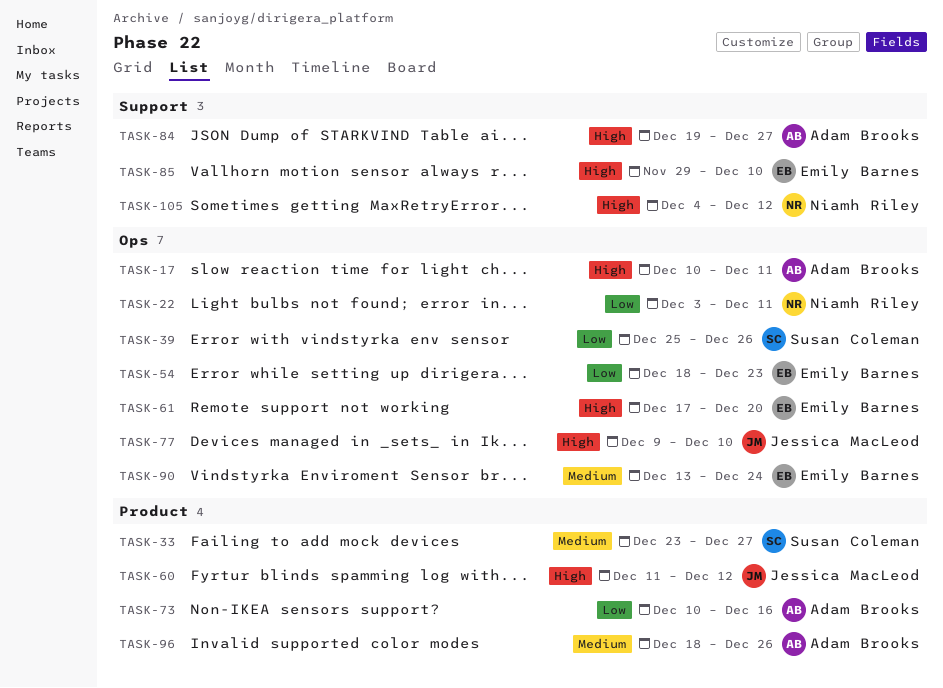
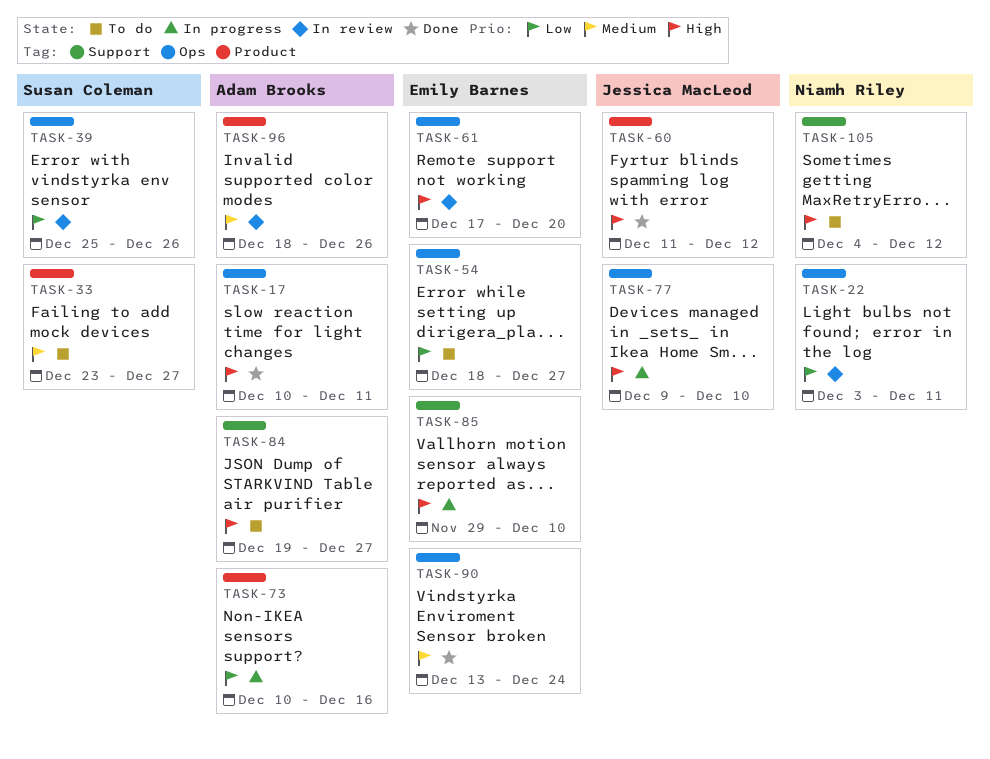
TASK-54, due: Dec 23 -> Dec 27

